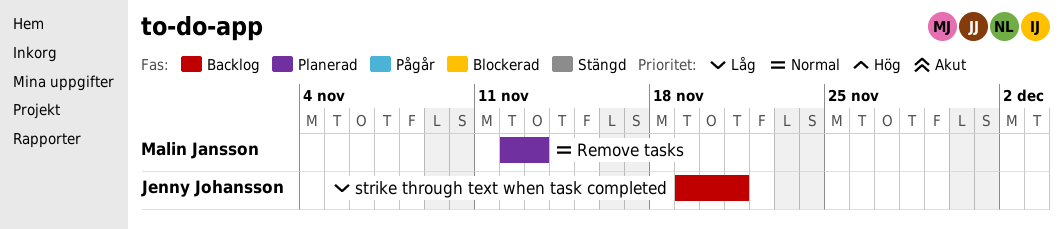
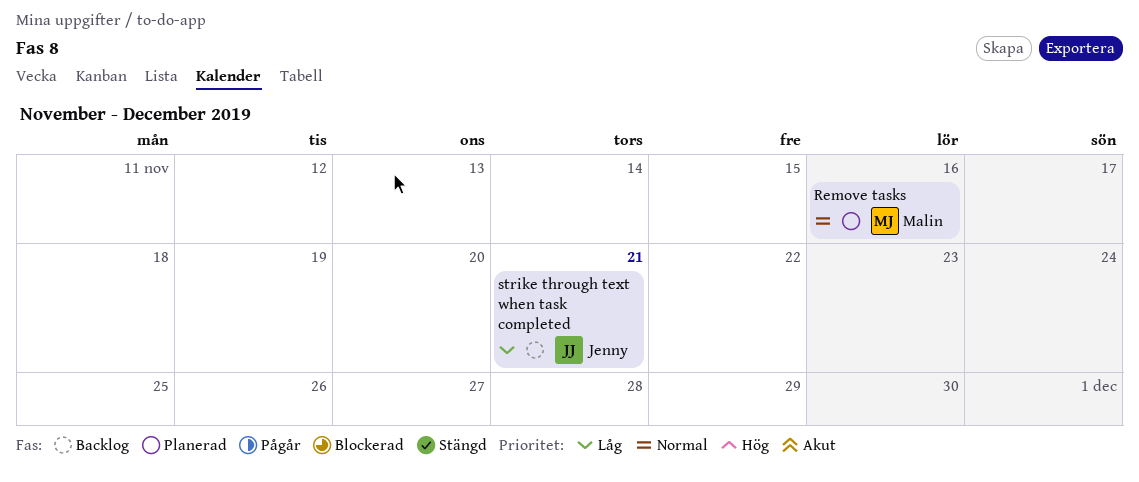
Remove tasks, due: Nov 13 -> Nov 16

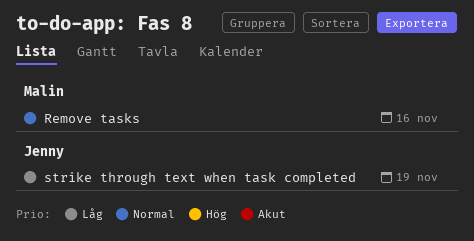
strike through text when task completed, due: Nov 21 -> Nov 19

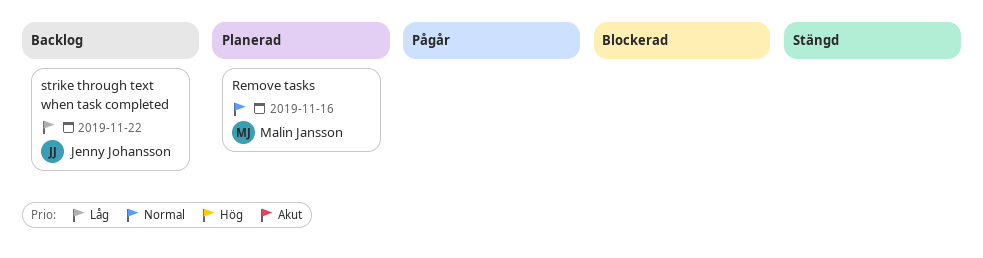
strike through text when task completed, due: Nov 19 -> Nov 22

